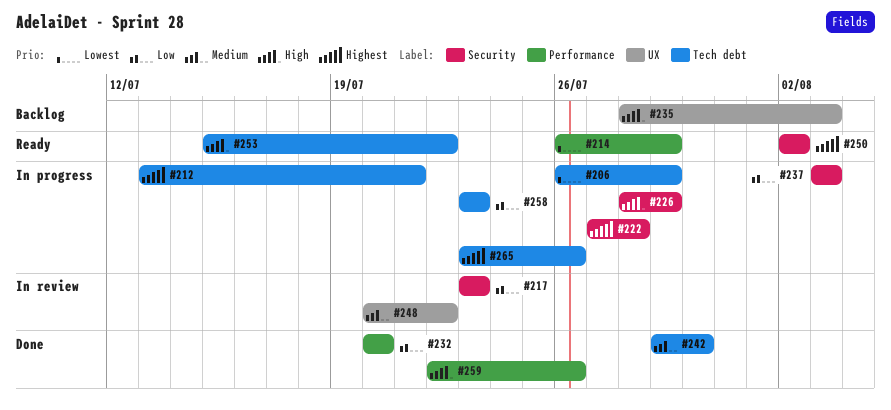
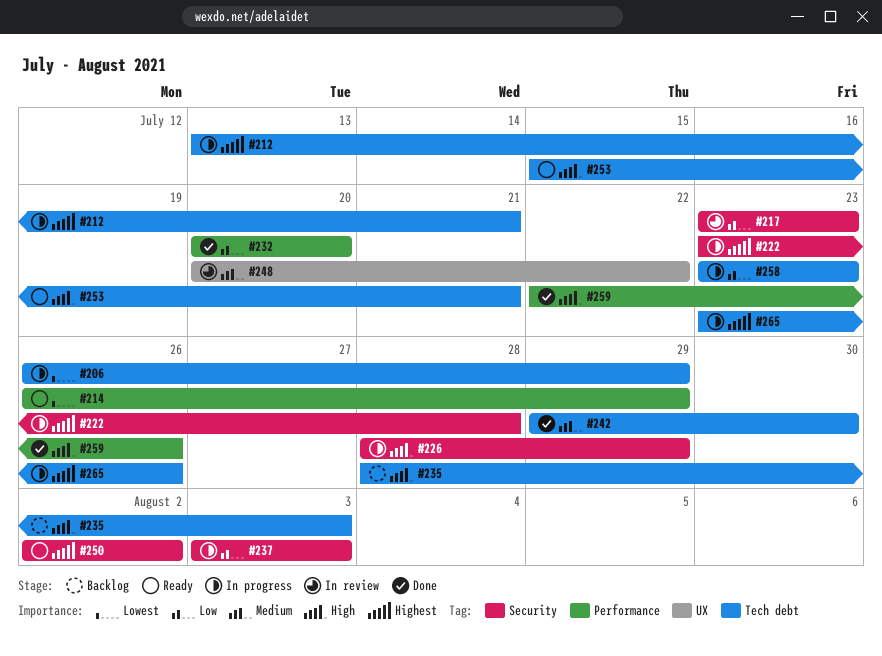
#222, start: Jul 27 -> Jul 23
#235, label: UX -> Tech debt
#253, due: Jul 22 -> Jul 21

